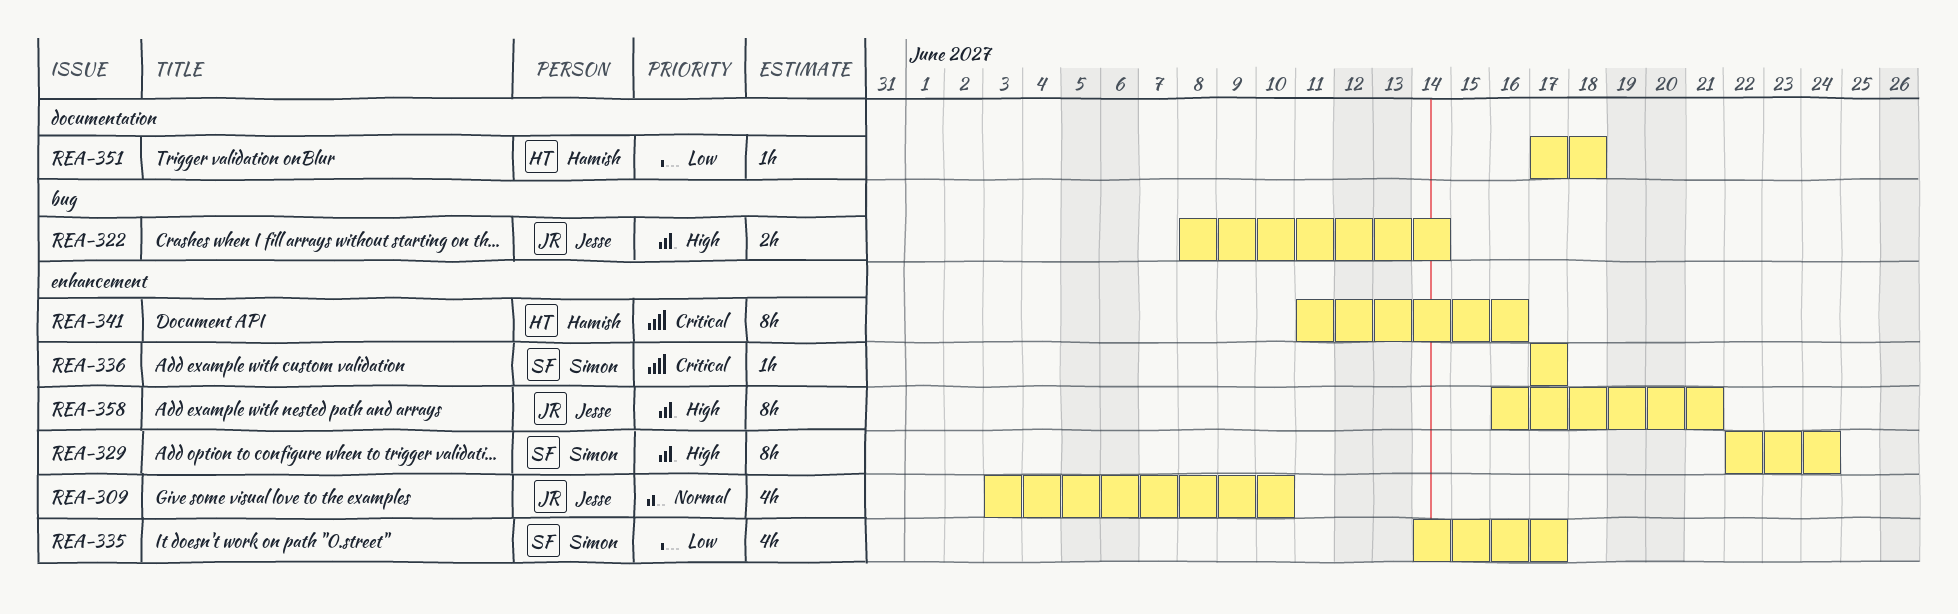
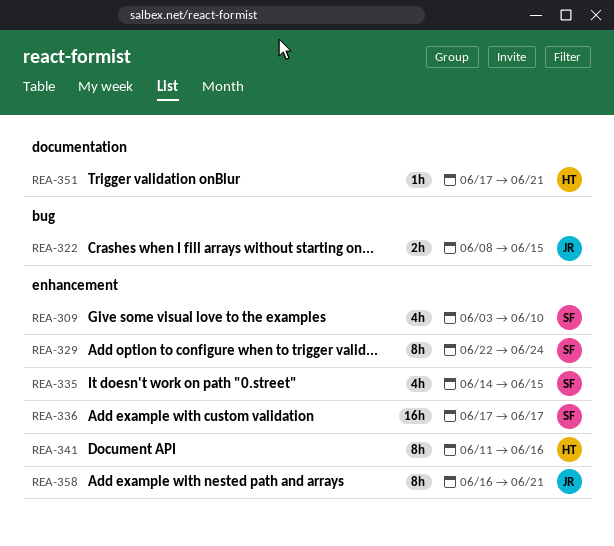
REA-309, owner: Jesse -> Simon
REA-322, due: Jun 14 -> Jun 15
REA-335, due: Jun 17 -> Jun 15
REA-336, estimate: 1h -> 16h
REA-351, due: Jun 18 -> Jun 21

